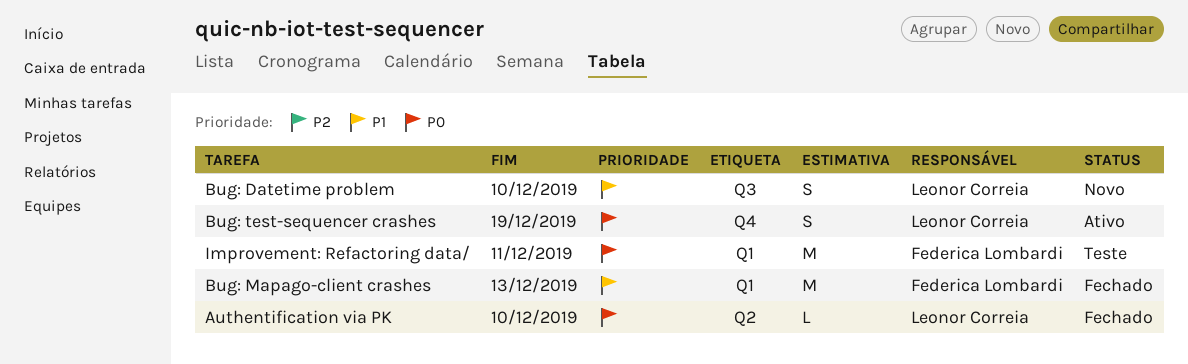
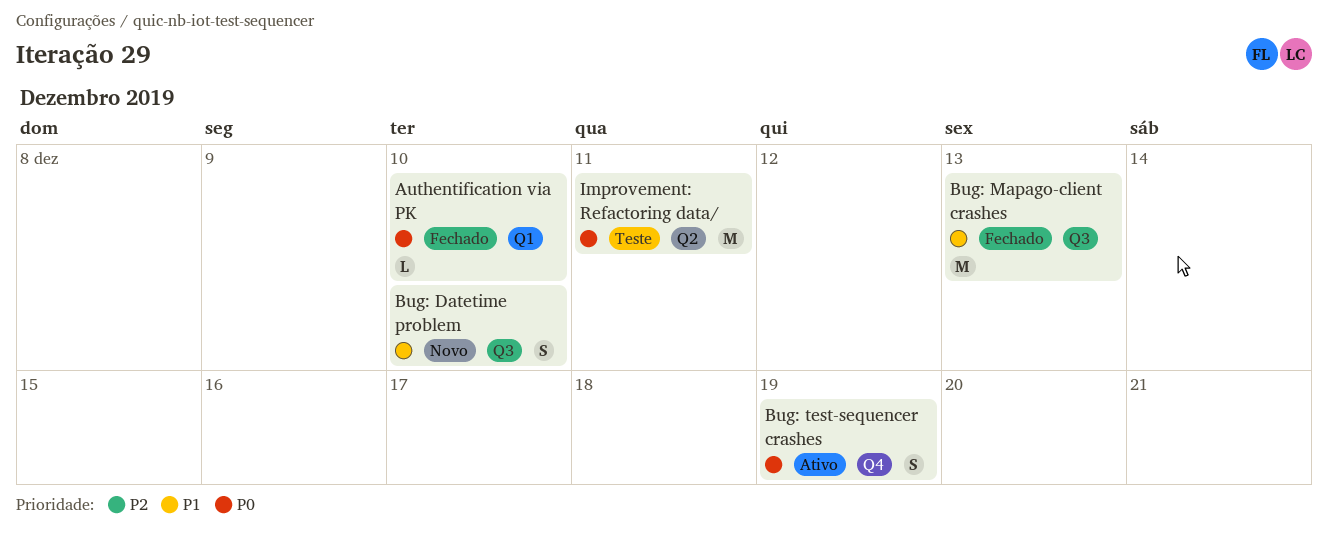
Authentification via PK, label: Q2 -> Q1
Bug: Mapago-client crashes, label: Q1 -> Q3
Improvement: Refactoring data/, label: Q1 -> Q2

